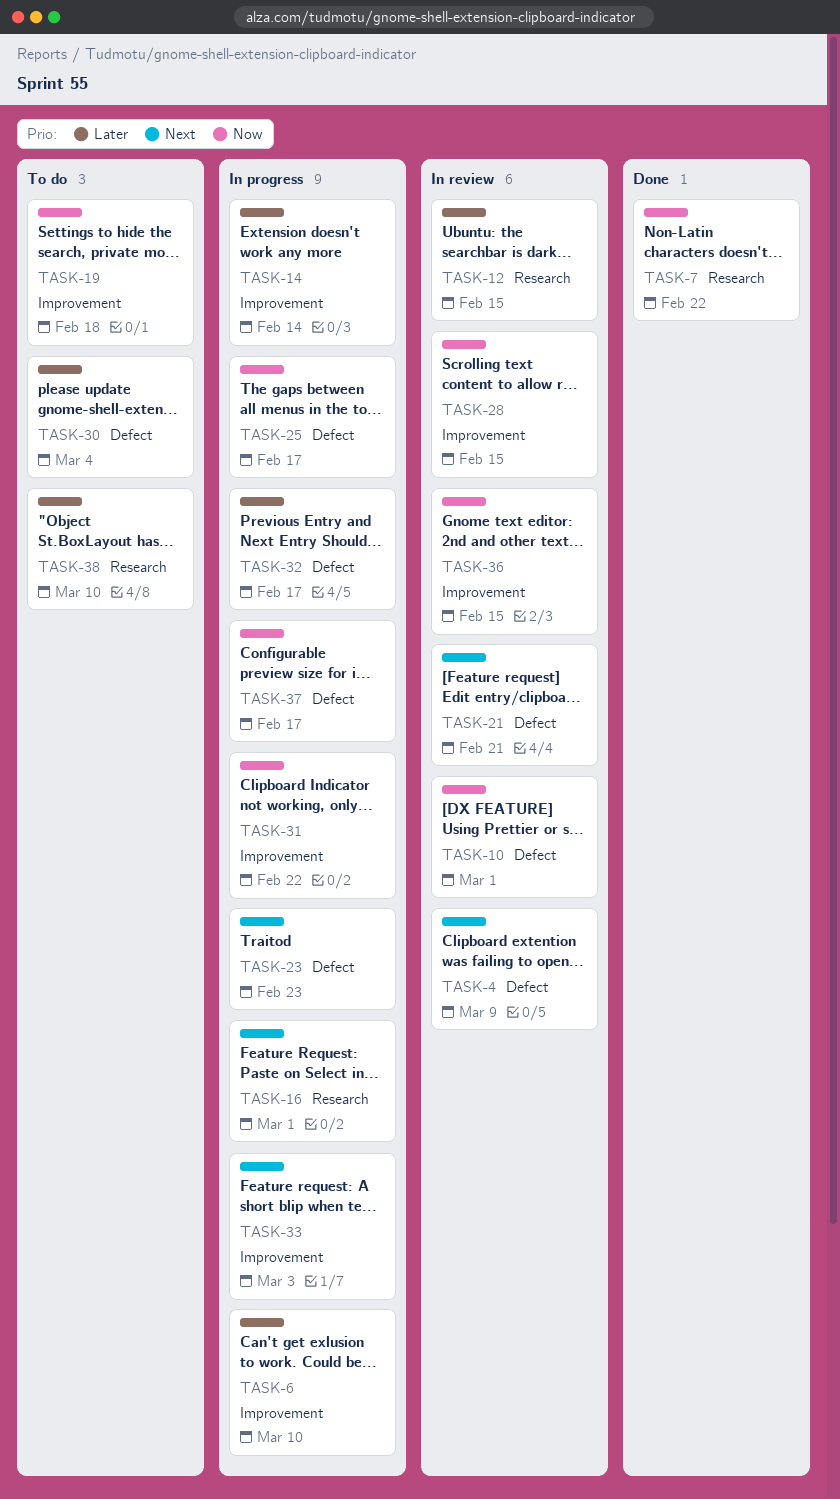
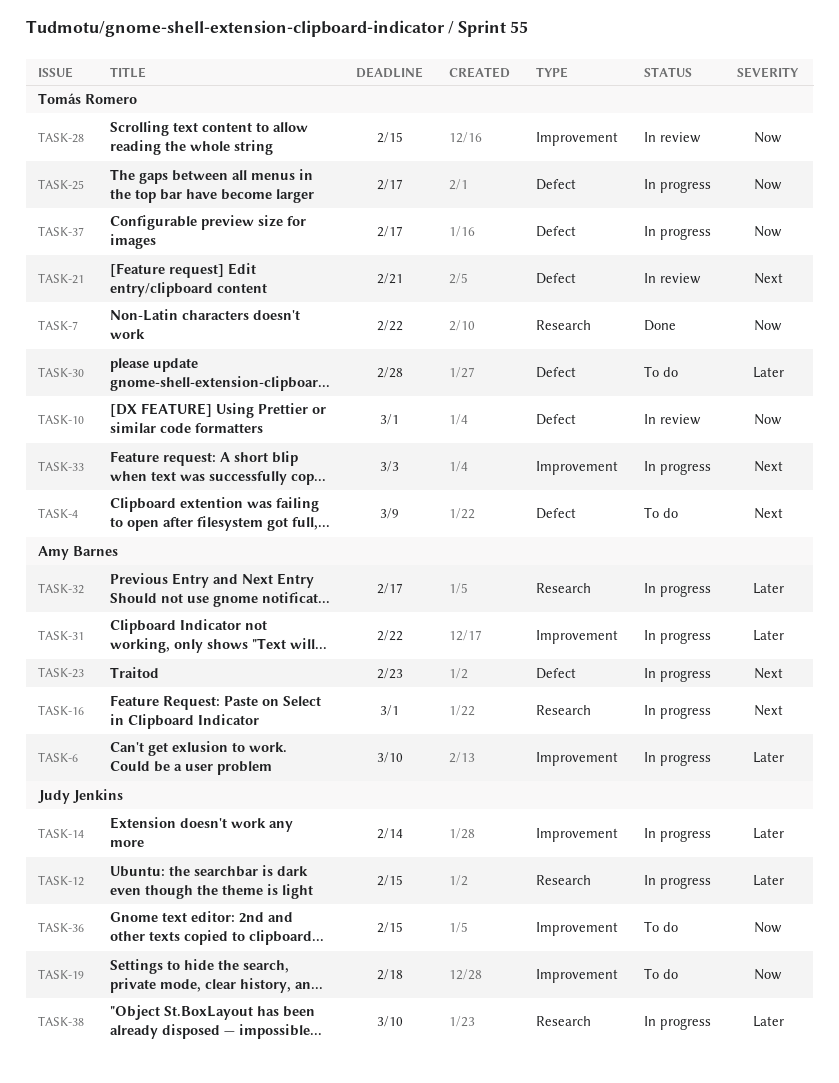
TASK-4, status: In review -> To do
TASK-12, status: In review -> In progress
TASK-30, due: Mar 4 -> Feb 28
TASK-31, priority: Now -> Later
TASK-32, label: Defect -> Research
TASK-36, status: In review -> To do
TASK-38, status: To do -> In progress

